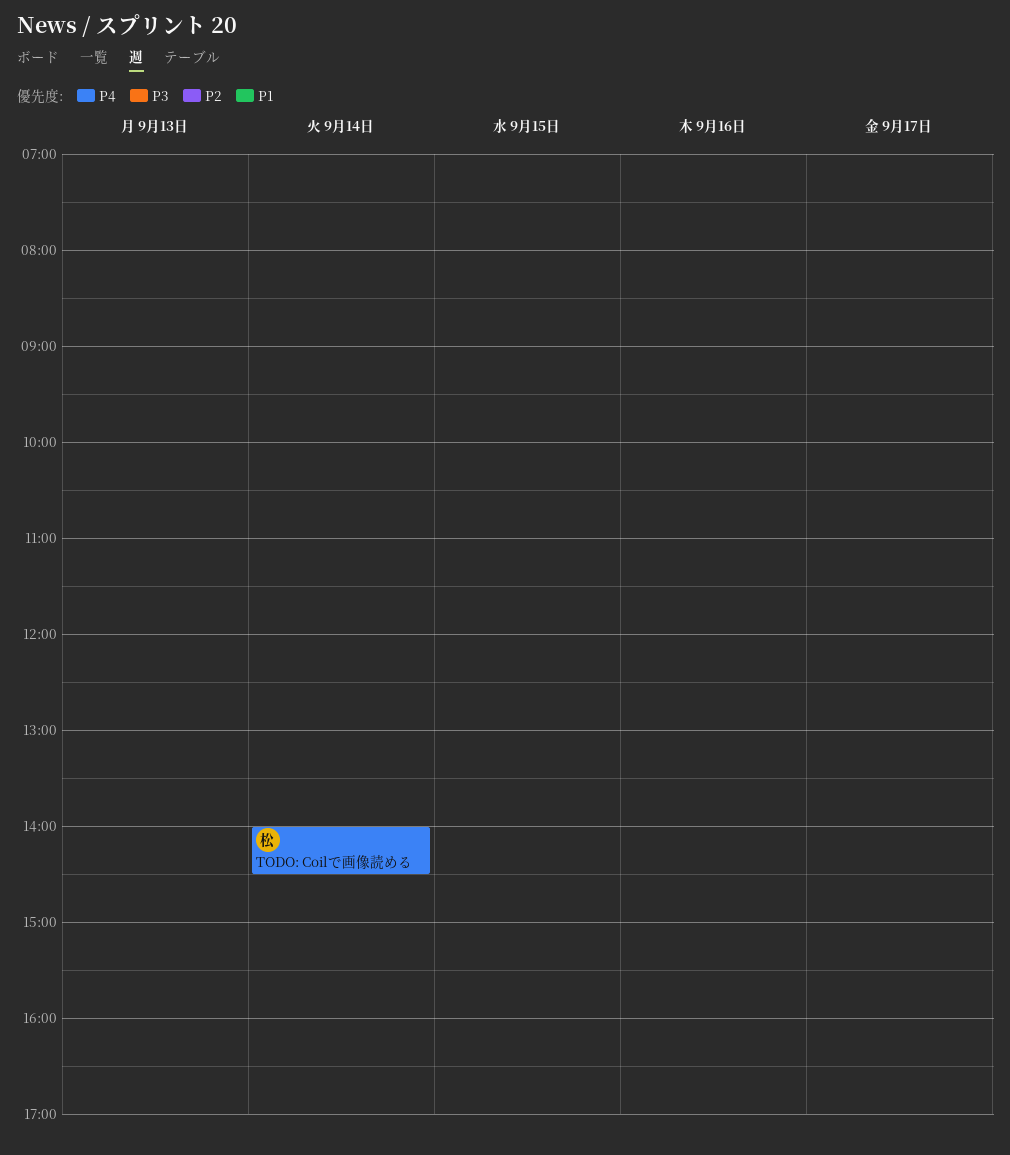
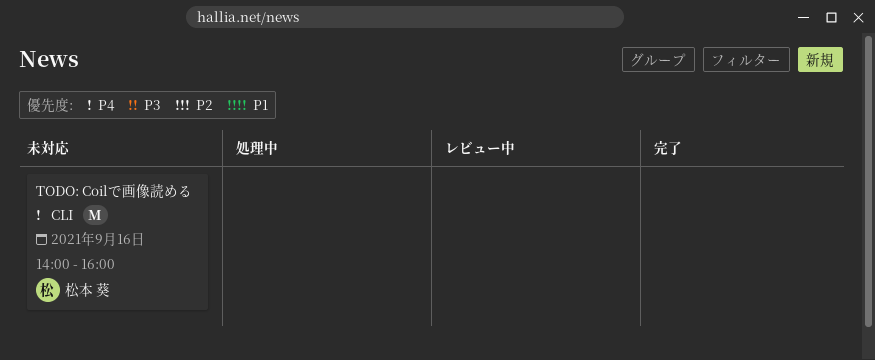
TODO: Coilで画像読める, day: Sep 14 -> Sep 16
TODO: Coilで画像読める, ends: 14:30 -> 16:00

